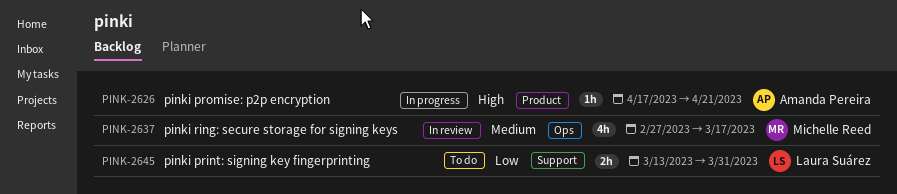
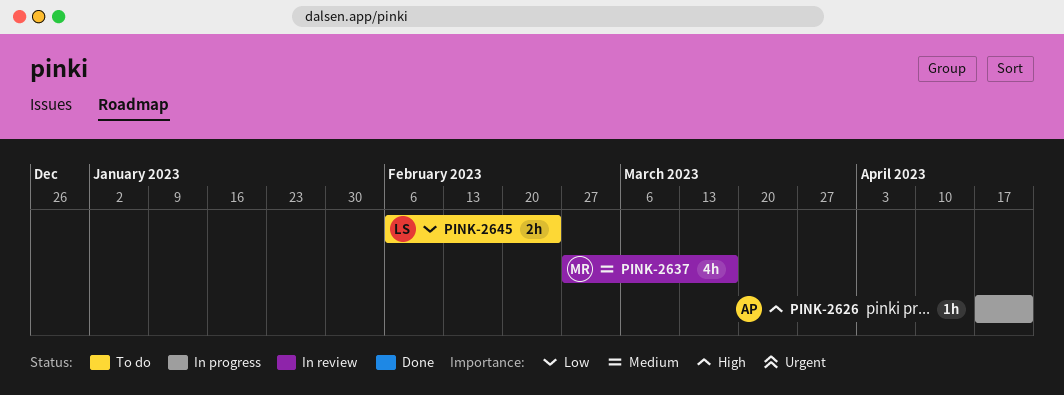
PINK-2645, start: Mar 13 -> Feb 6
PINK-2645, due: Mar 31 -> Feb 24

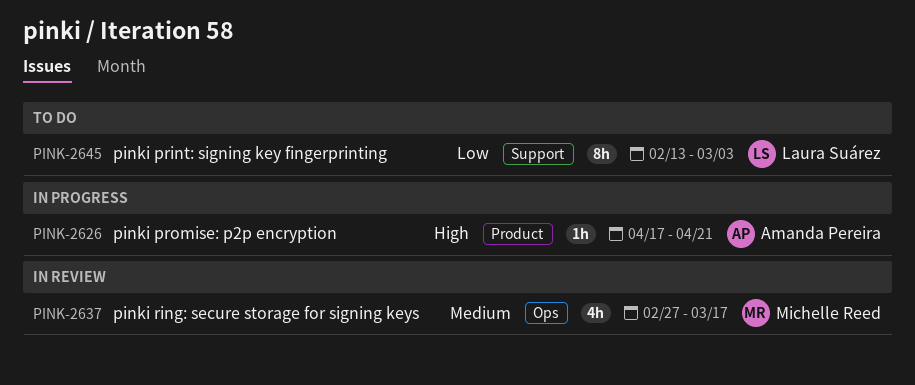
PINK-2645, estimate: 2h -> 8h
PINK-2645, start: Feb 6 -> Feb 13
PINK-2645, due: Feb 24 -> Mar 3

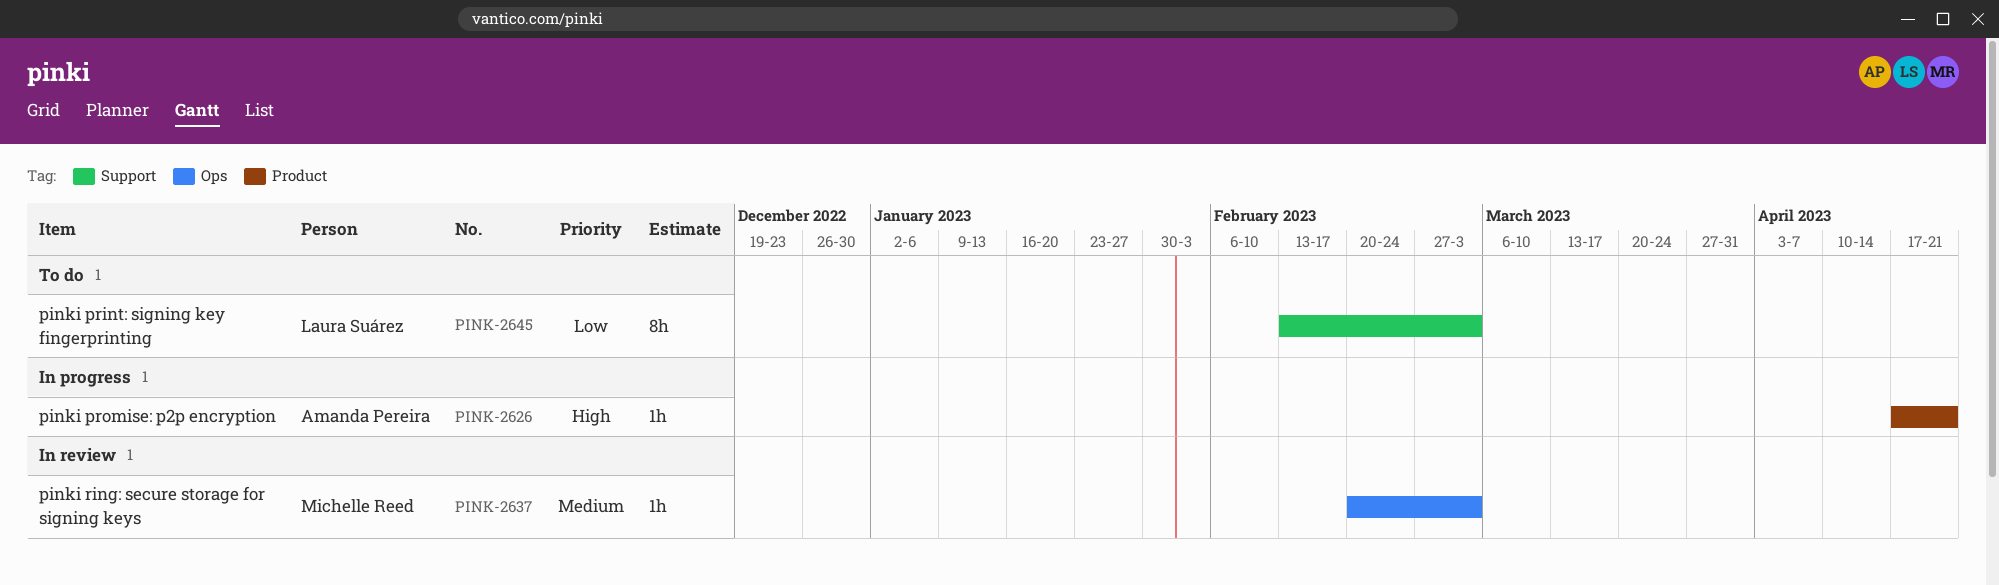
PINK-2637, estimate: 4h -> 1h
PINK-2637, start: Feb 27 -> Feb 20
PINK-2637, due: Mar 17 -> Mar 3

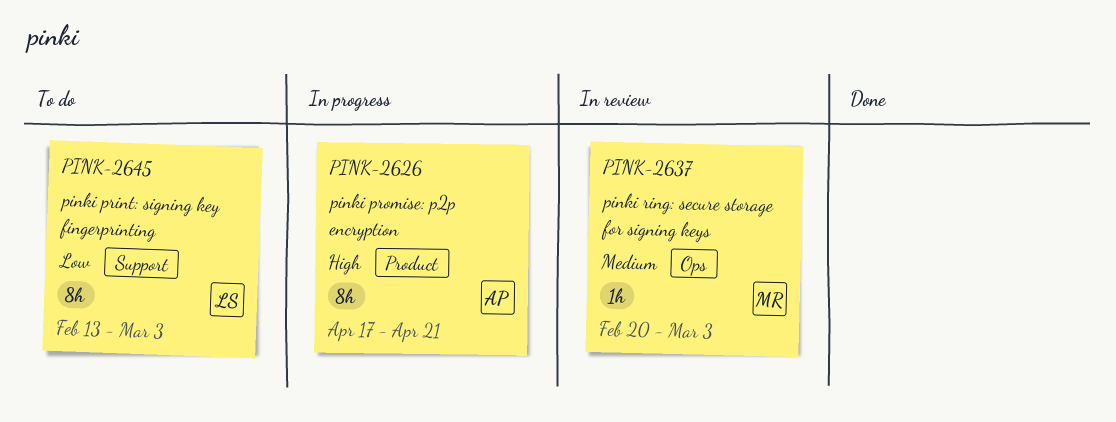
PINK-2626, estimate: 1h -> 8h

